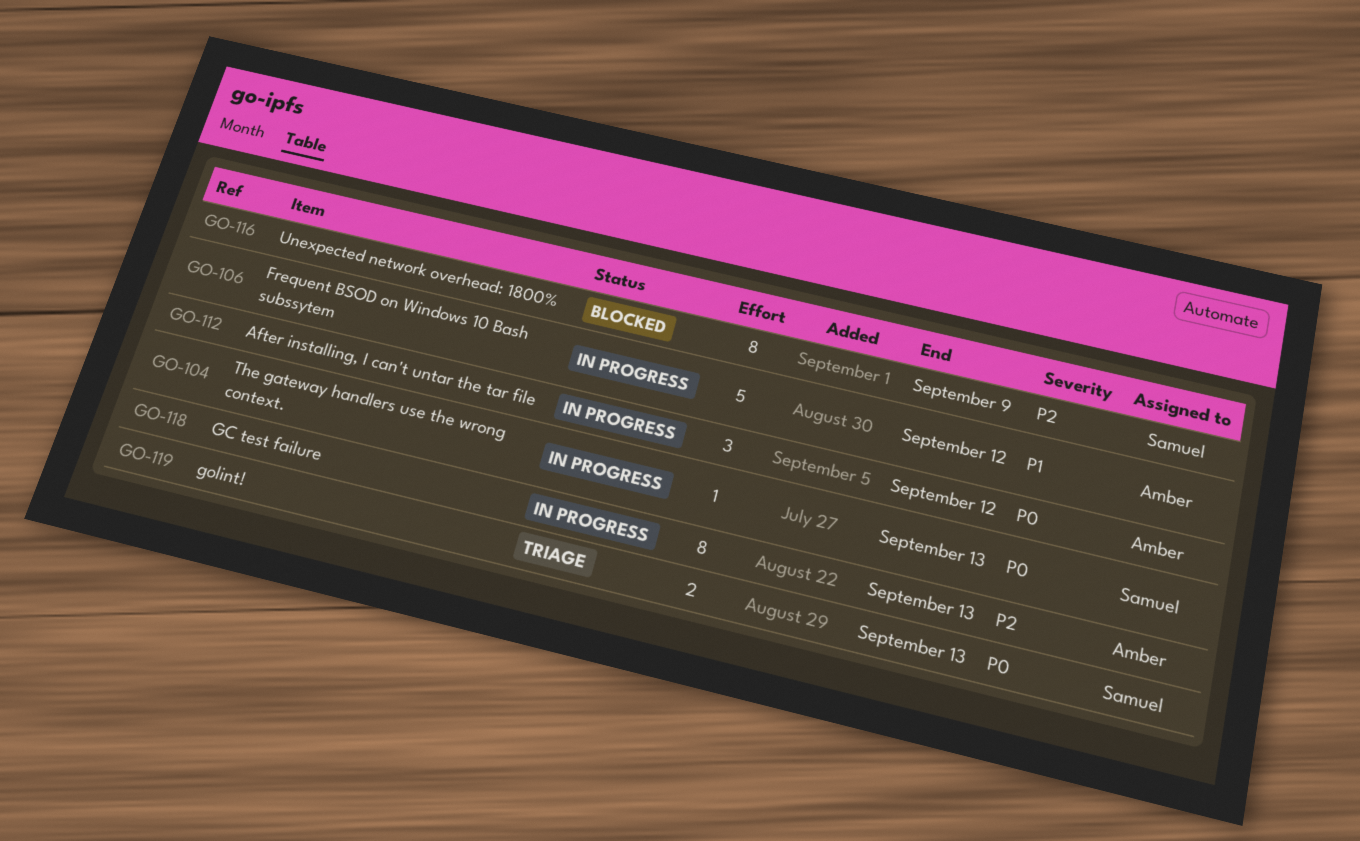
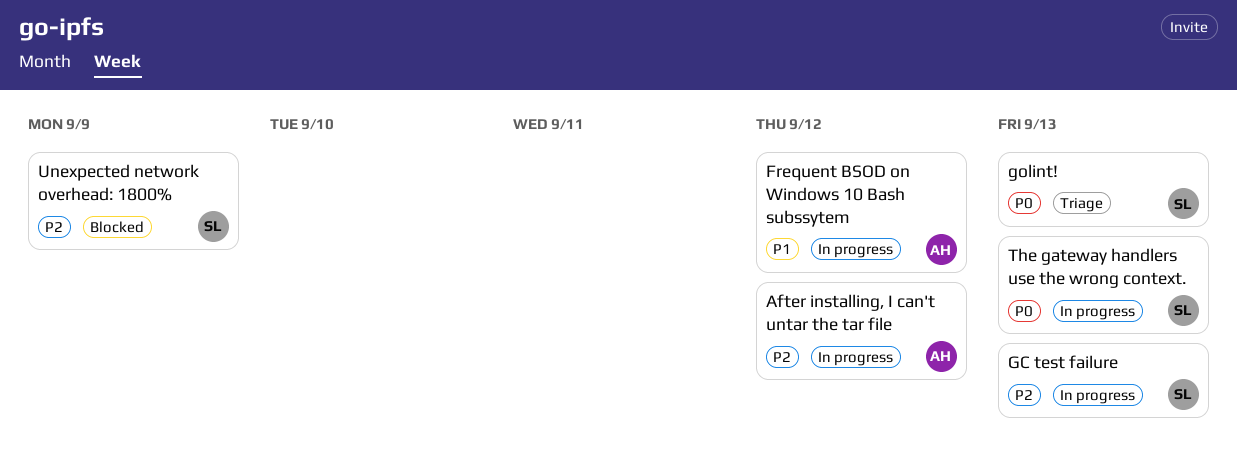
After installing, I can't untar the tar file, priority: P0 -> P2
GC test failure, owner: Amber -> Samuel

